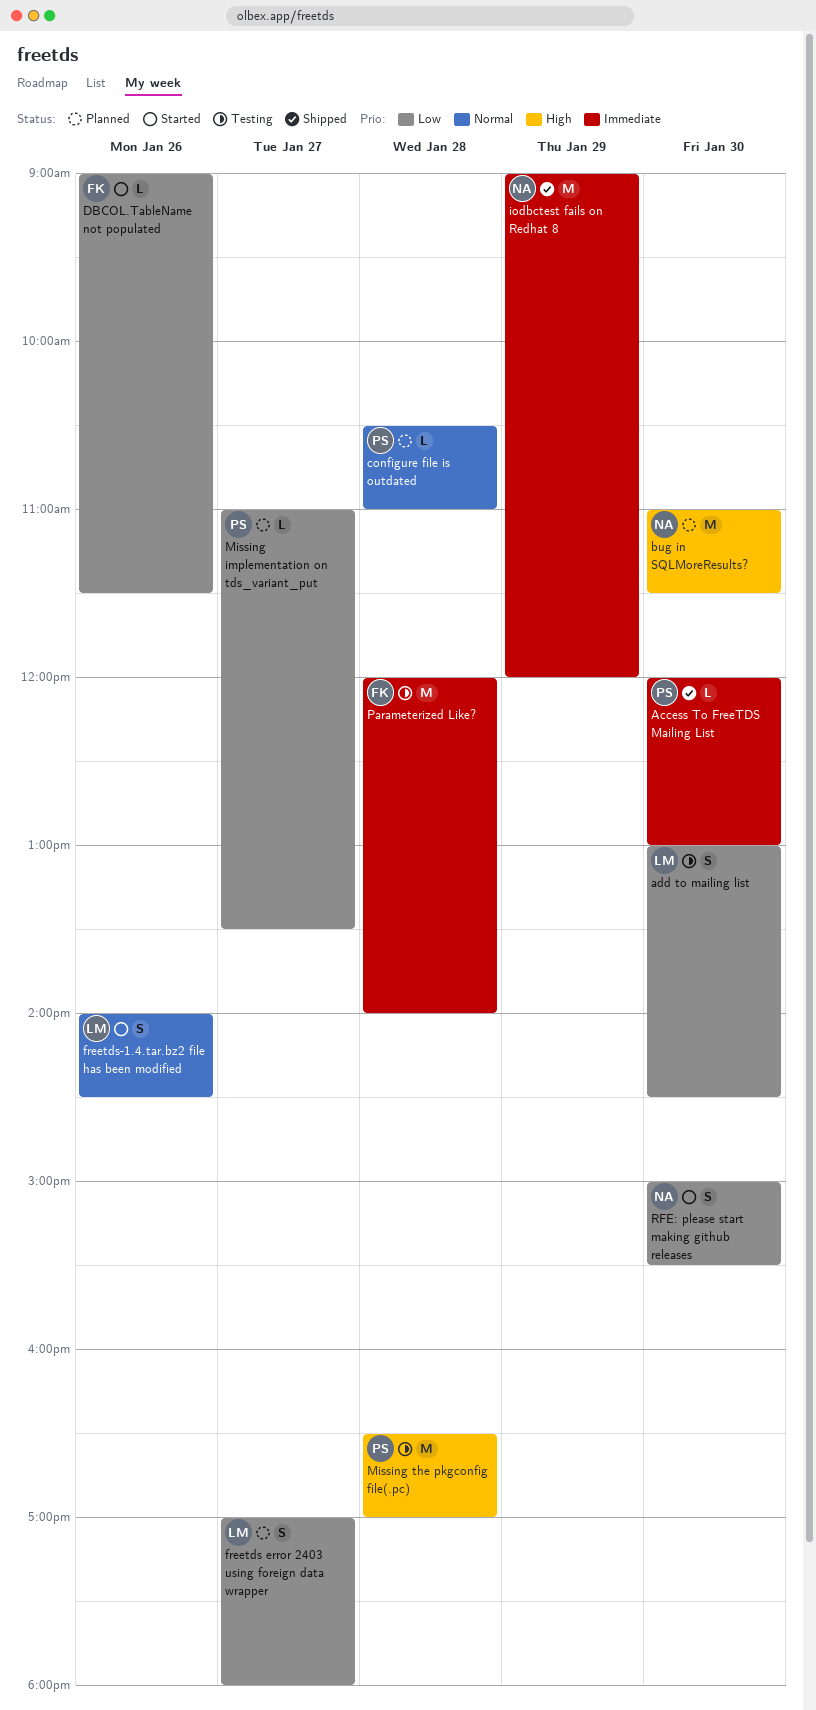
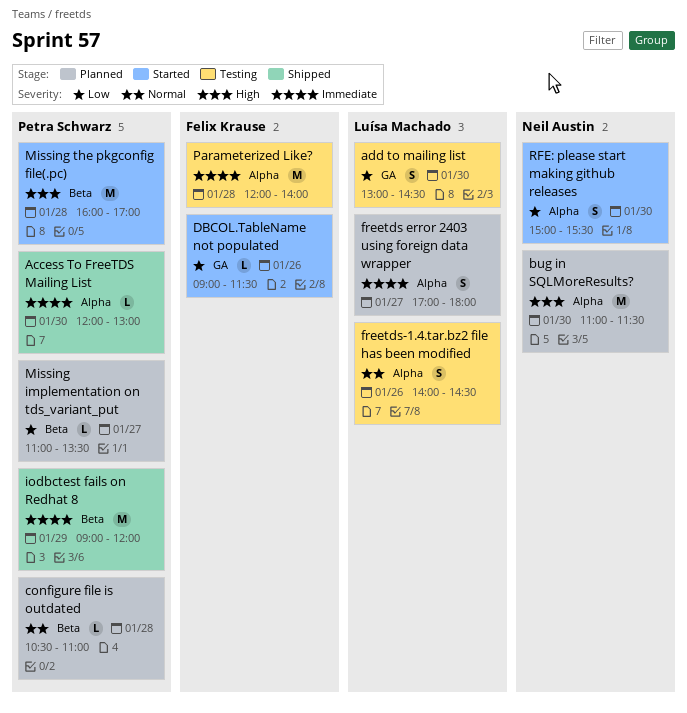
freetds error 2403 using foreign data wrapper, priority: Low -> Immediate
freetds-1.4.tar.bz2 file has been modified, status: Started -> Testing
iodbctest fails on Redhat 8, owner: Neil Austin -> Petra Schwarz
Missing the pkgconfig file(.pc), status: Testing -> Started
Missing the pkgconfig file(.pc), begins: 16:30 -> 16:00

